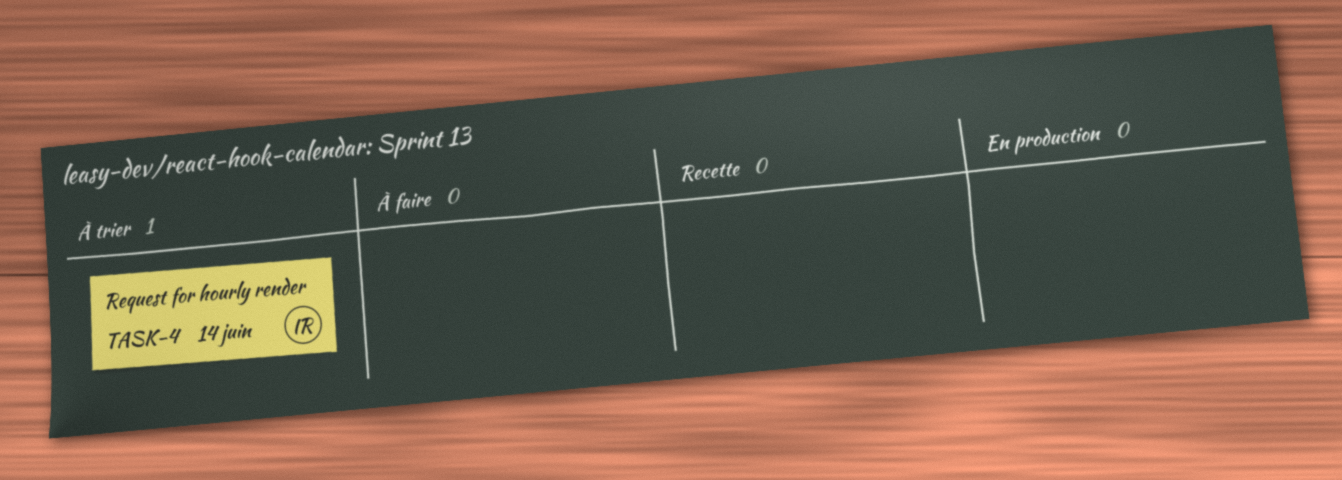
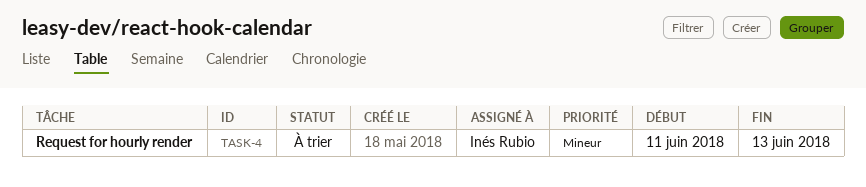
TASK-4, due: Jun 14 -> Jun 13

